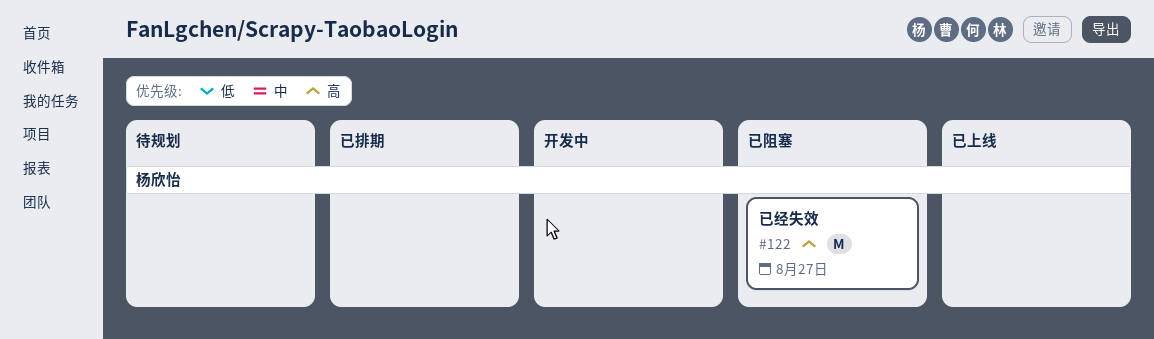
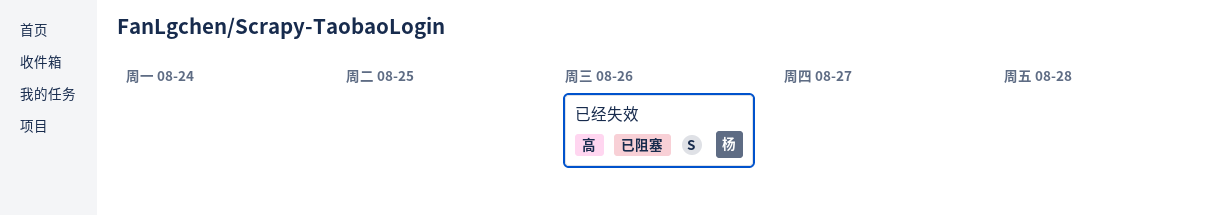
已经失效, estimate: M -> S
已经失效, due: Aug 27 -> Aug 26

